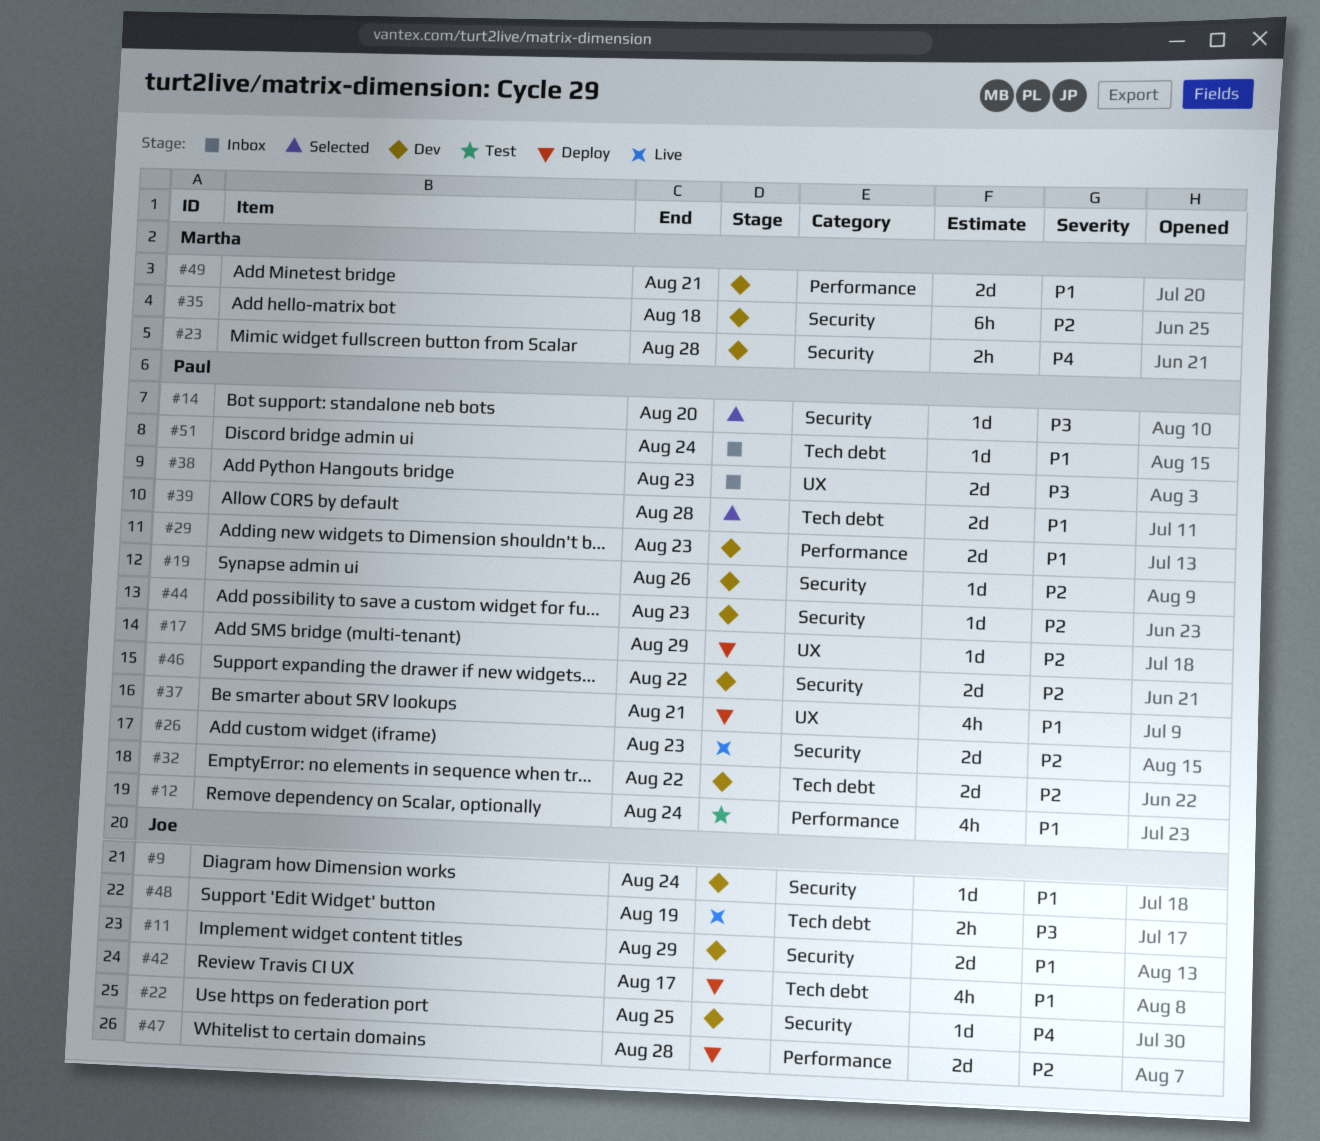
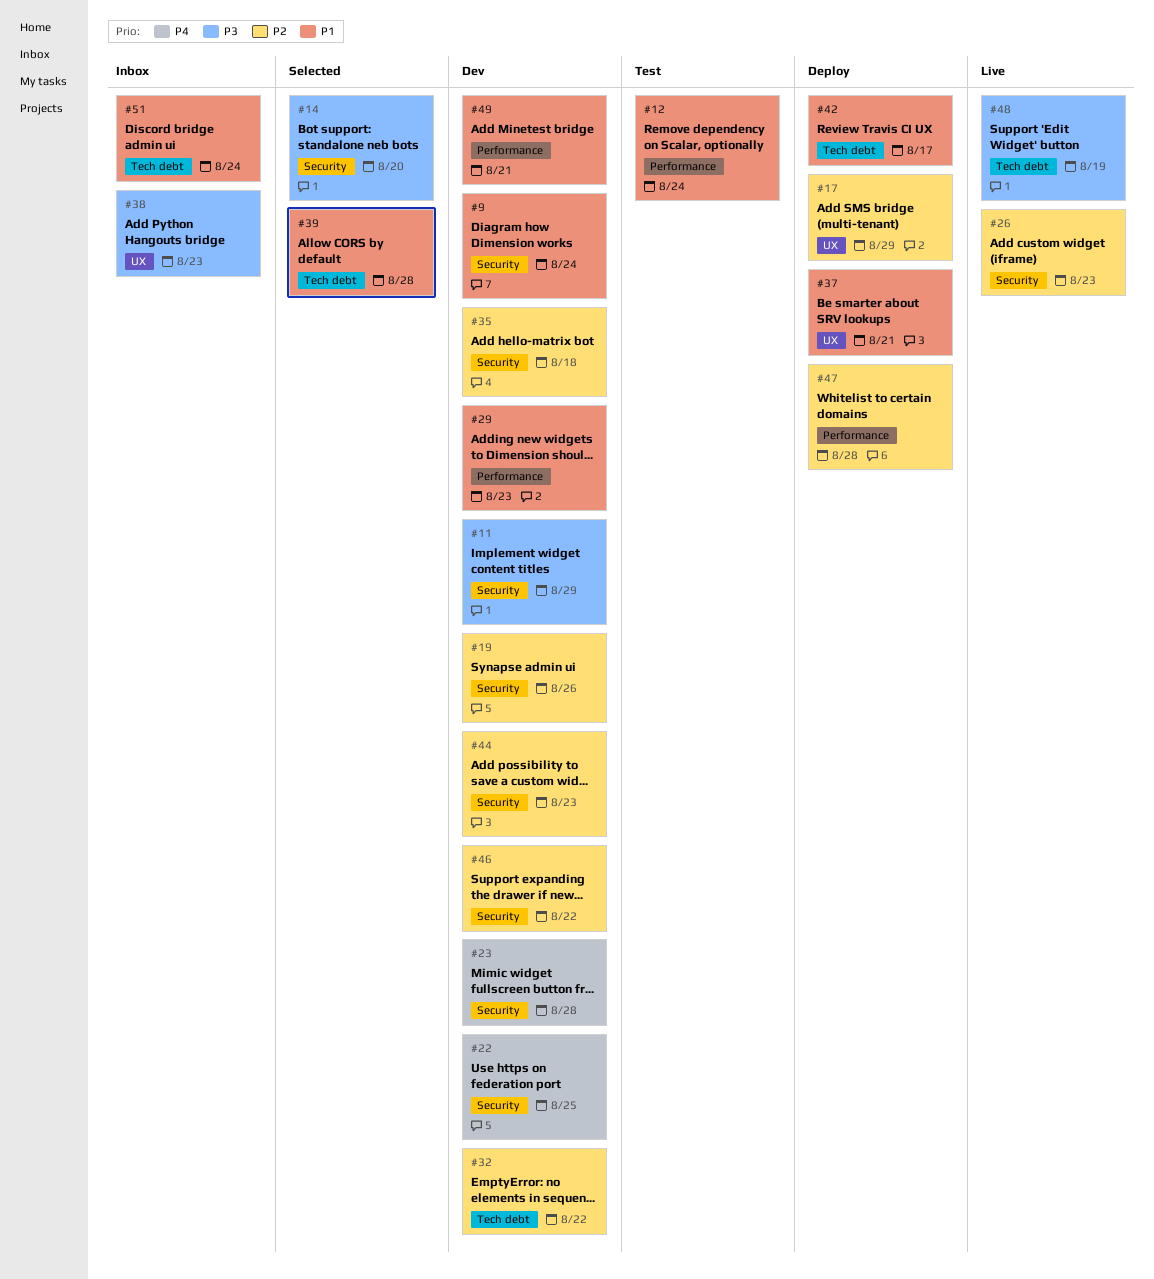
#11, priority: P1 -> P3

